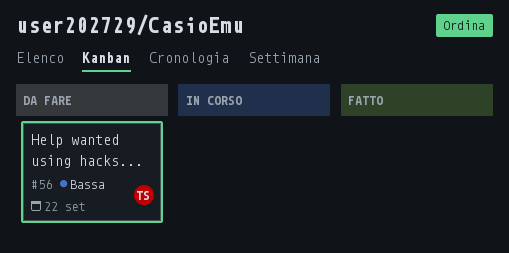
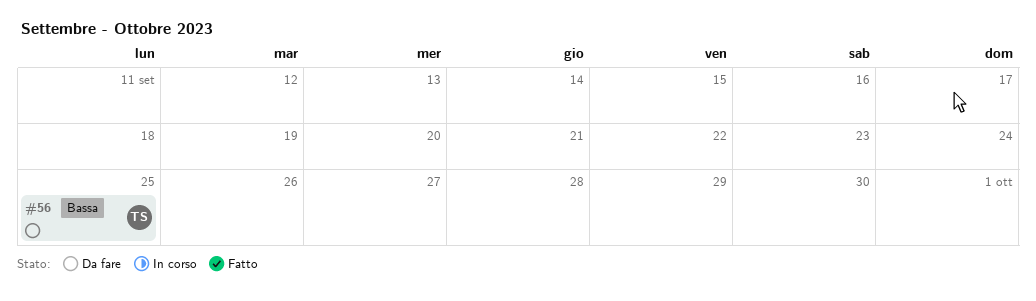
#56, due: Sep 22 -> Sep 25

